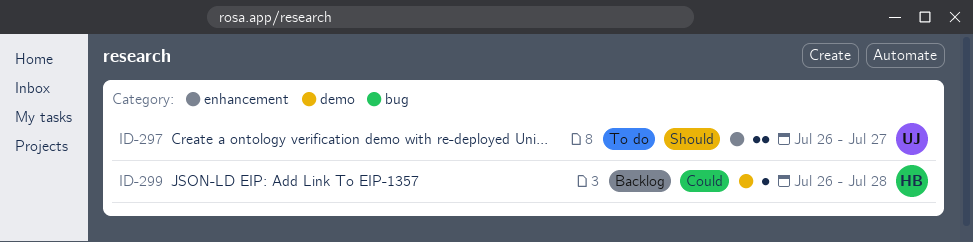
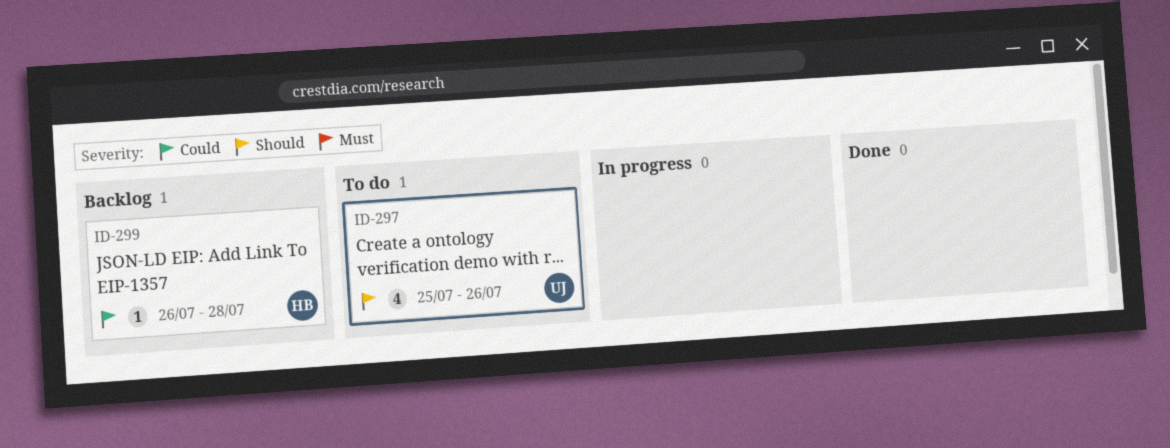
ID-297, estimate: 2 -> 4
ID-297, start: Jul 26 -> Jul 25
ID-297, due: Jul 27 -> Jul 26

